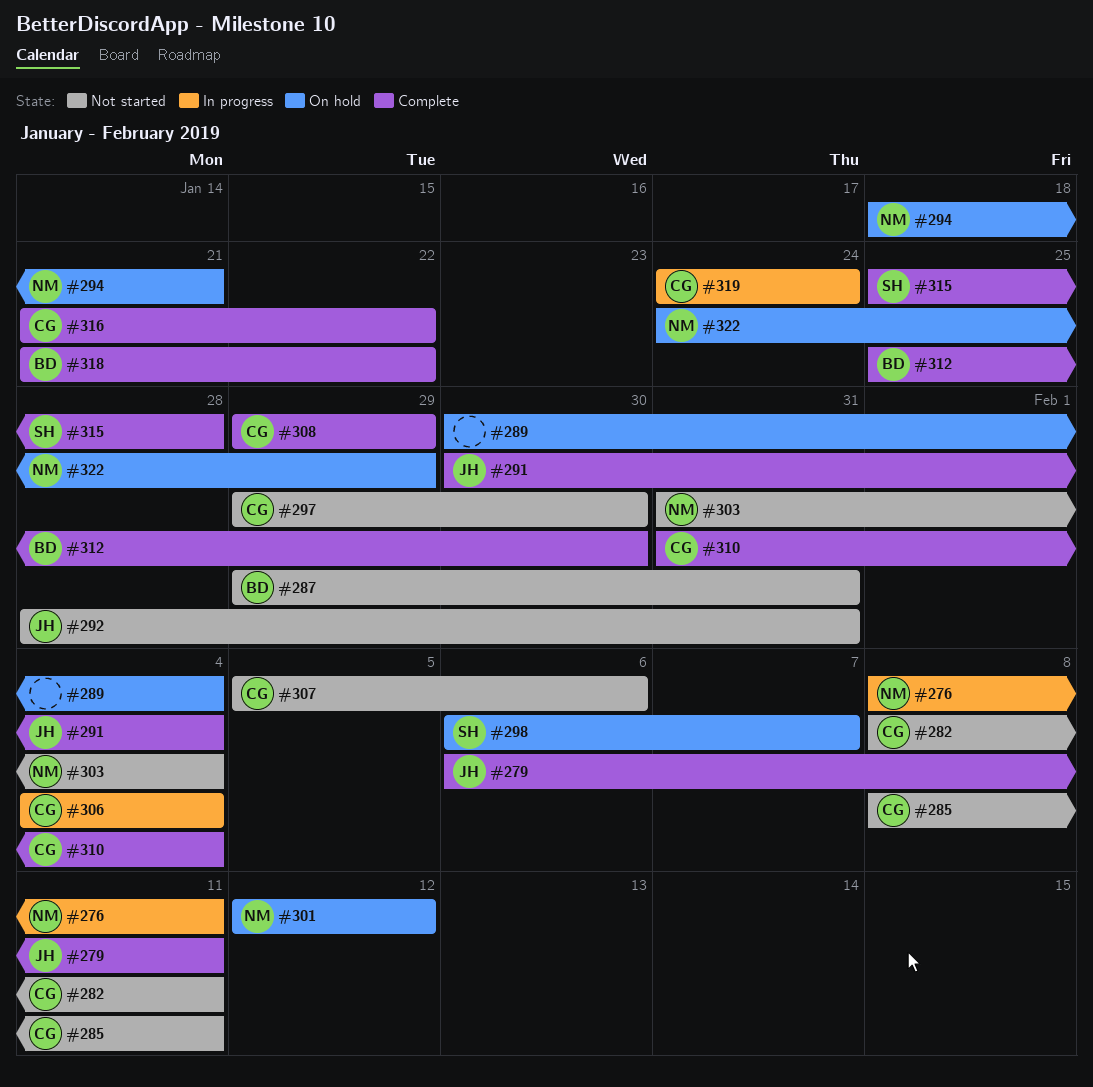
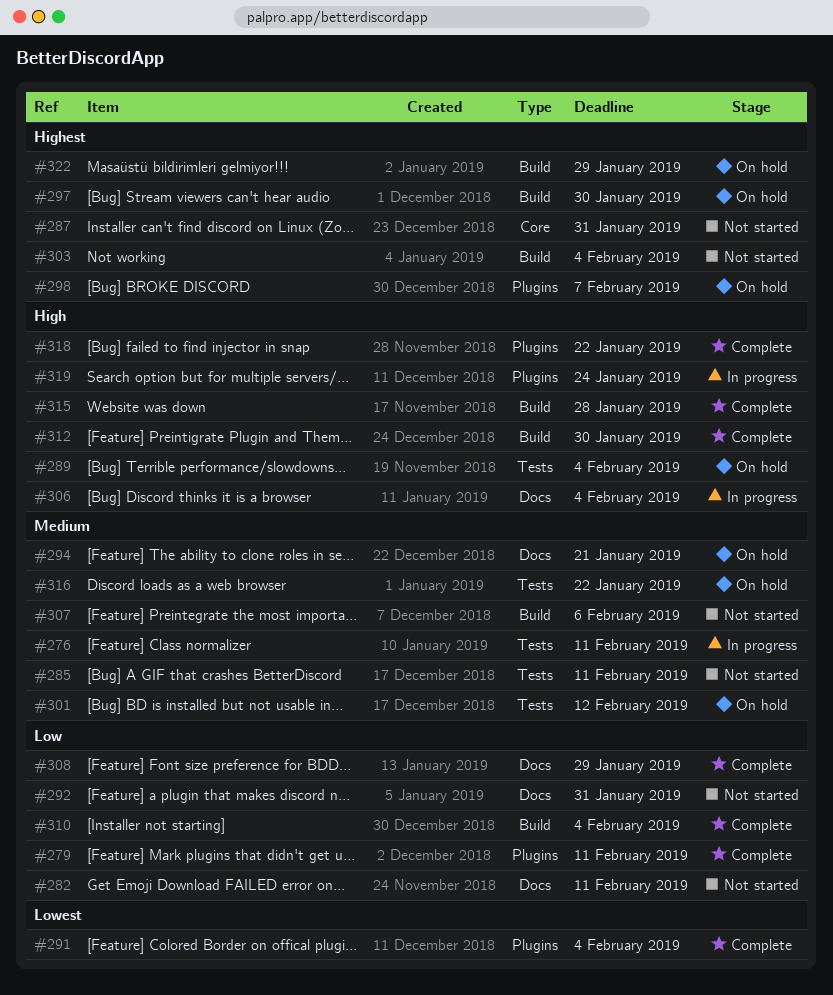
#297, status: Not started -> On hold
#316, status: Complete -> On hold

